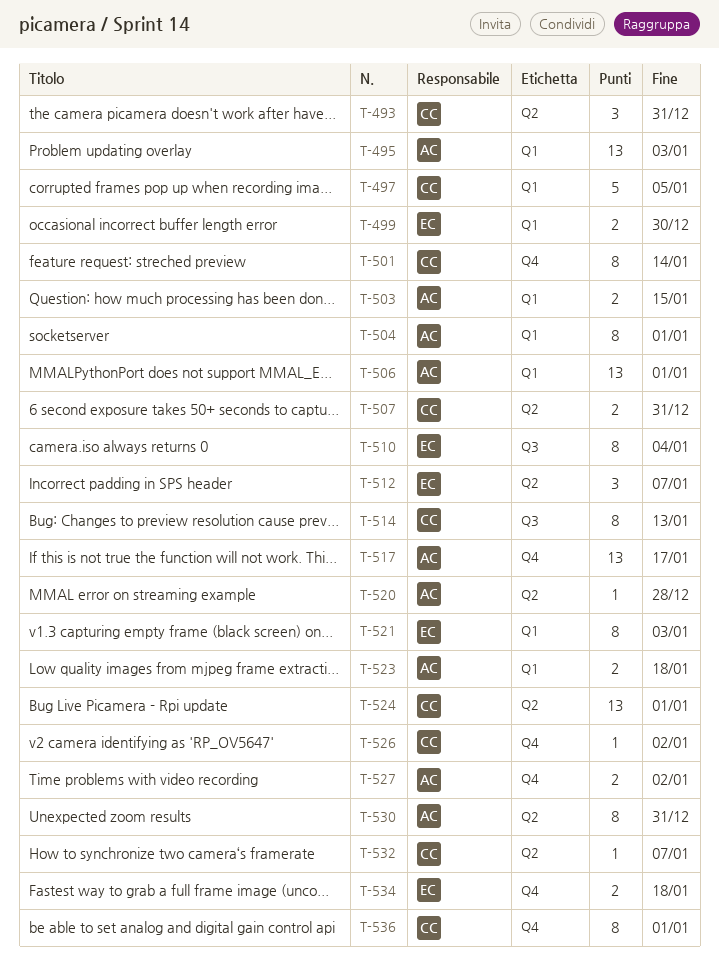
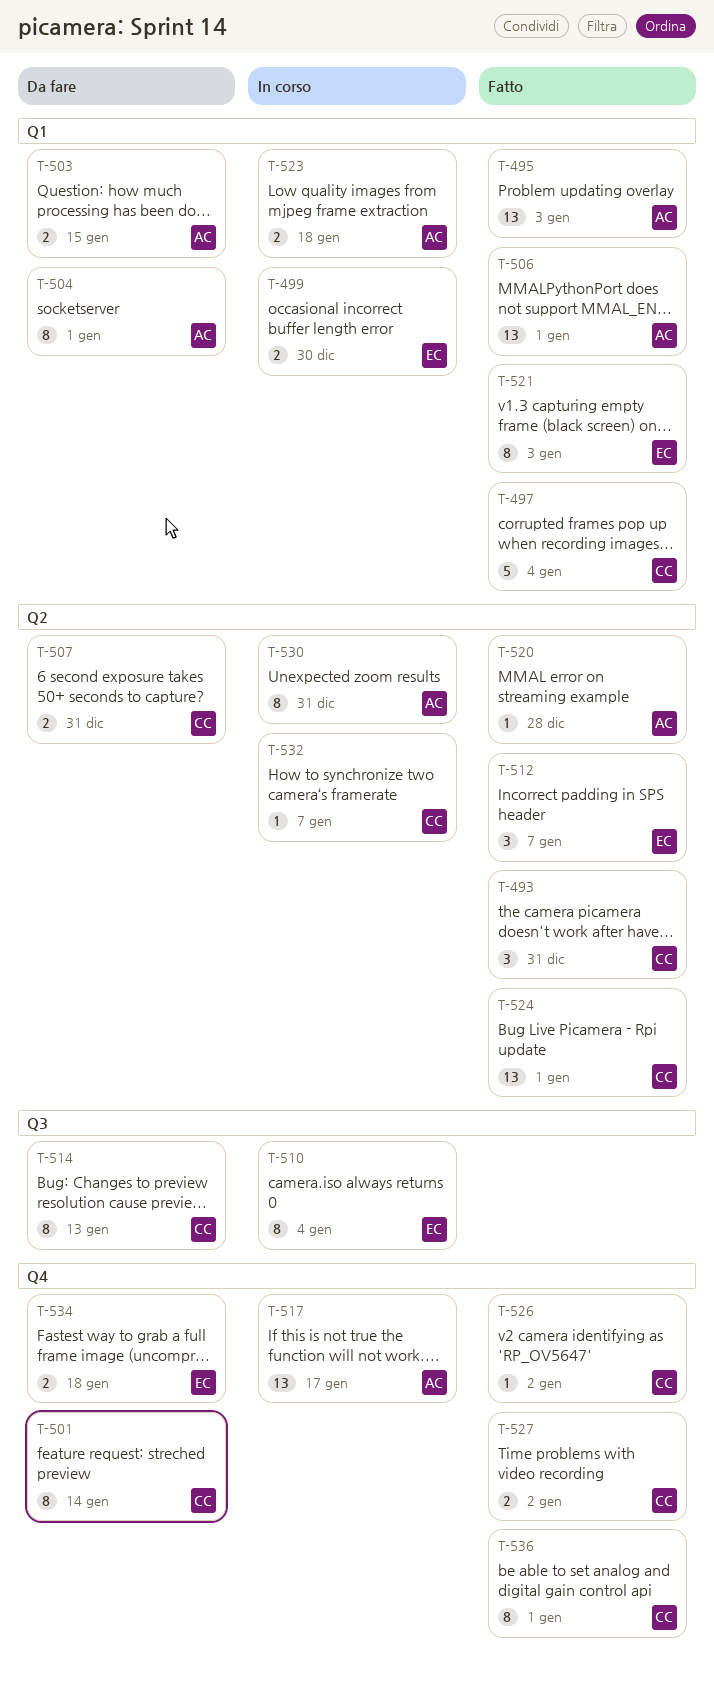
T-497, due: Jan 5 -> Jan 4
T-527, owner: AC -> CC

